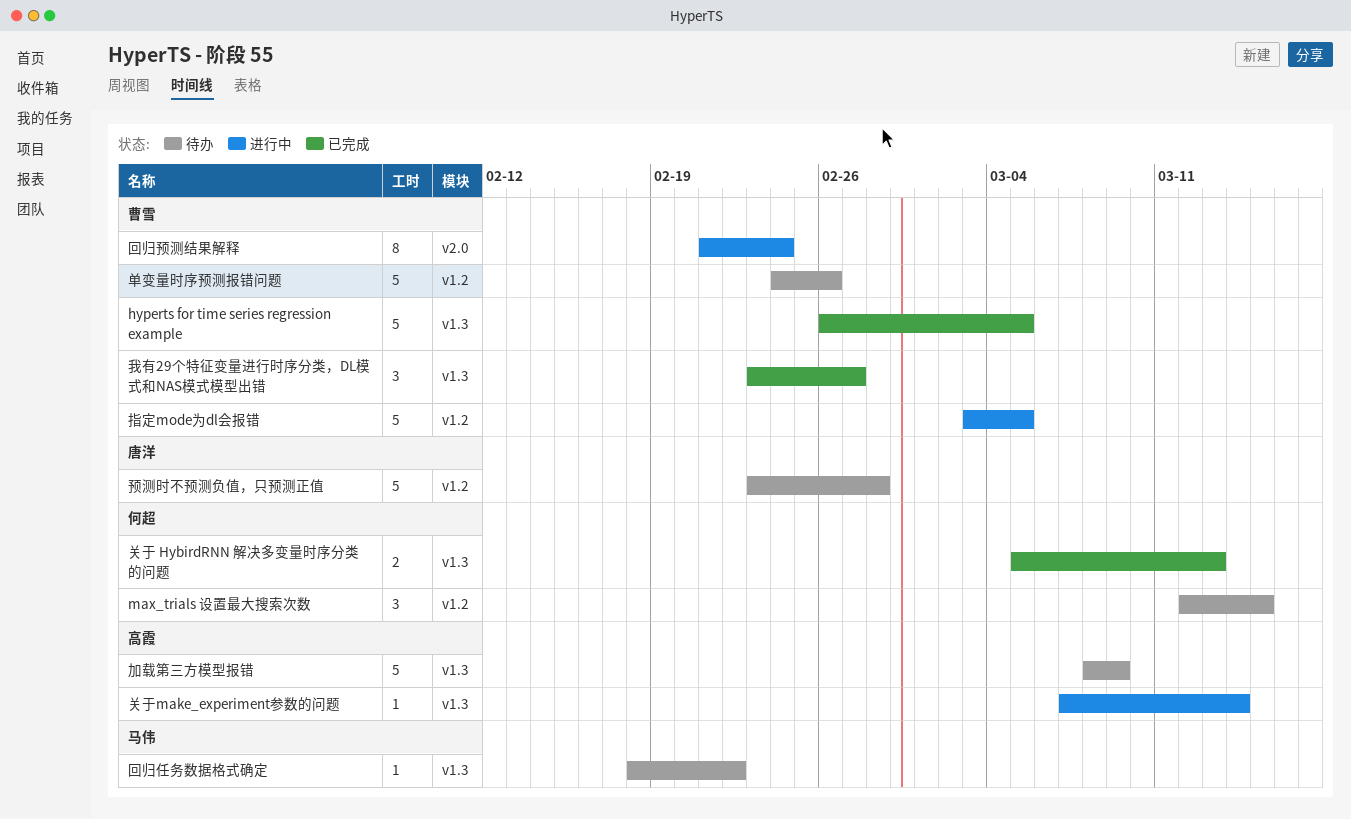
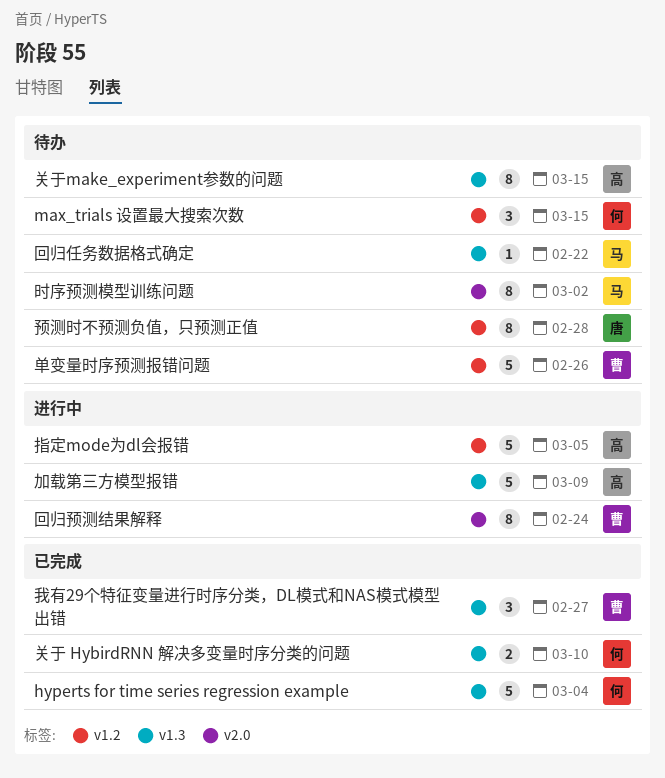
hyperts for time series regression example, owner: 曹雪 -> 何超
hyperts for time series regression example, due: Mar 5 -> Mar 4
关于 HybirdRNN 解决多变量时序分类的问题, due: Mar 13 -> Mar 10
关于make_experiment参数的问题, status: 进行中 -> 待办
关于make_experiment参数的问题, estimate: 1 -> 8
关于make_experiment参数的问题, due: Mar 14 -> Mar 15
加载第三方模型报错, status: 待办 -> 进行中
指定mode为dl会报错, owner: 曹雪 -> 高霞
时序预测模型训练问题: none -> present
预测时不预测负值，只预测正值, estimate: 5 -> 8

